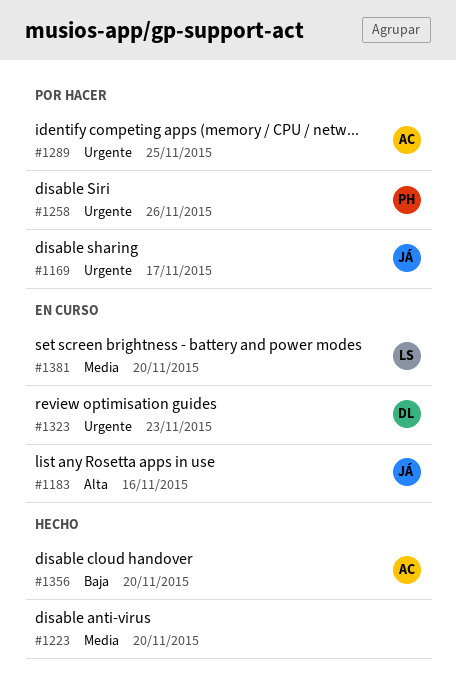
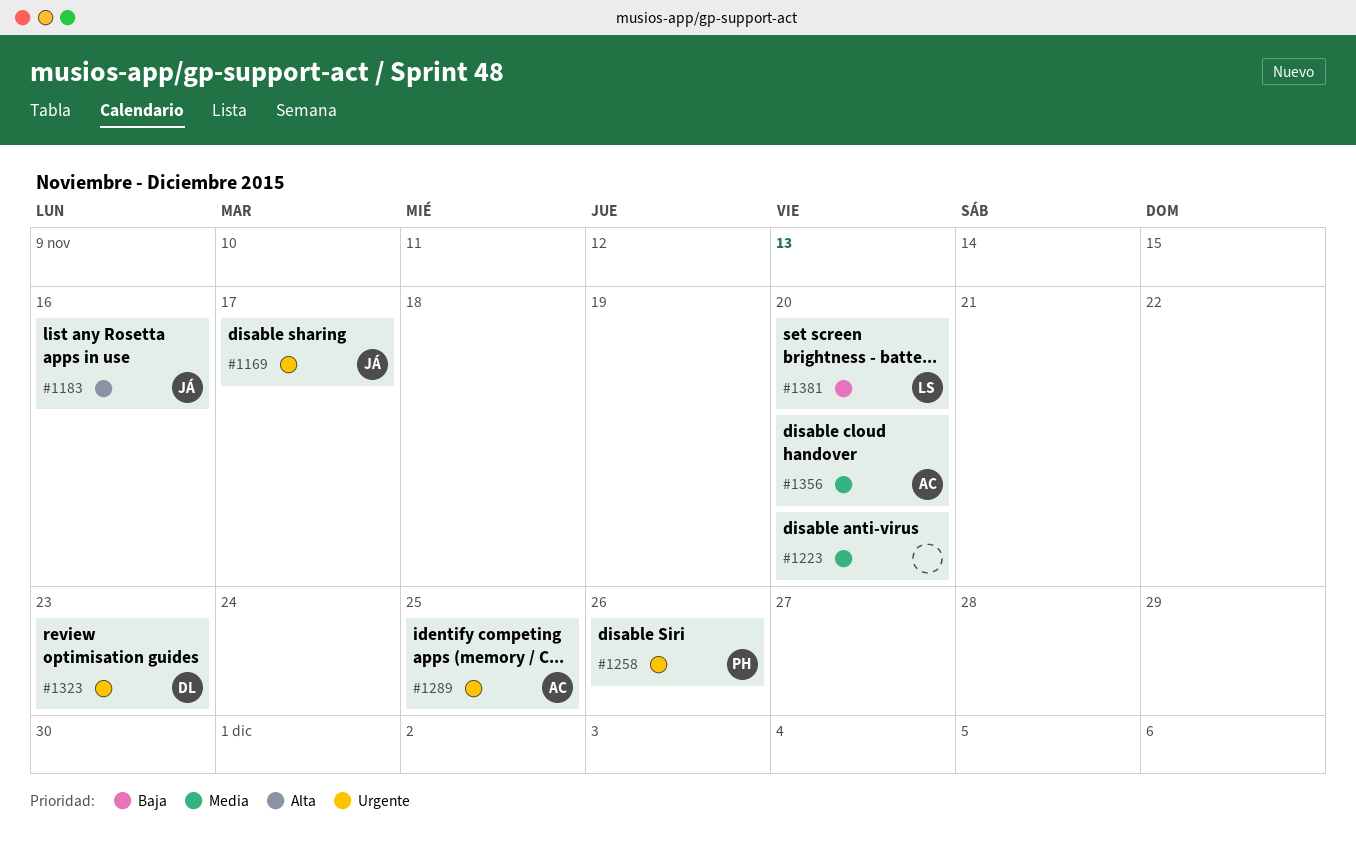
#1356, priority: Baja -> Media
#1381, priority: Media -> Baja

